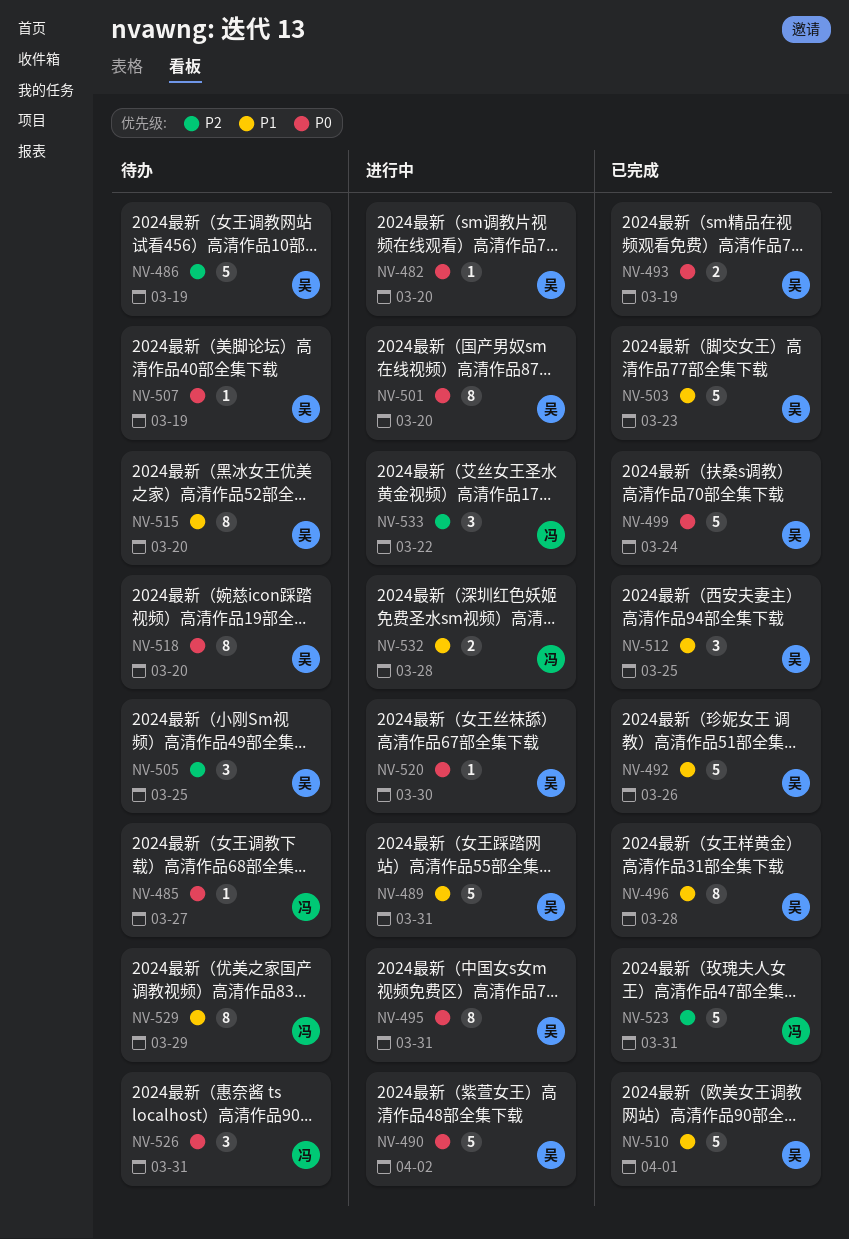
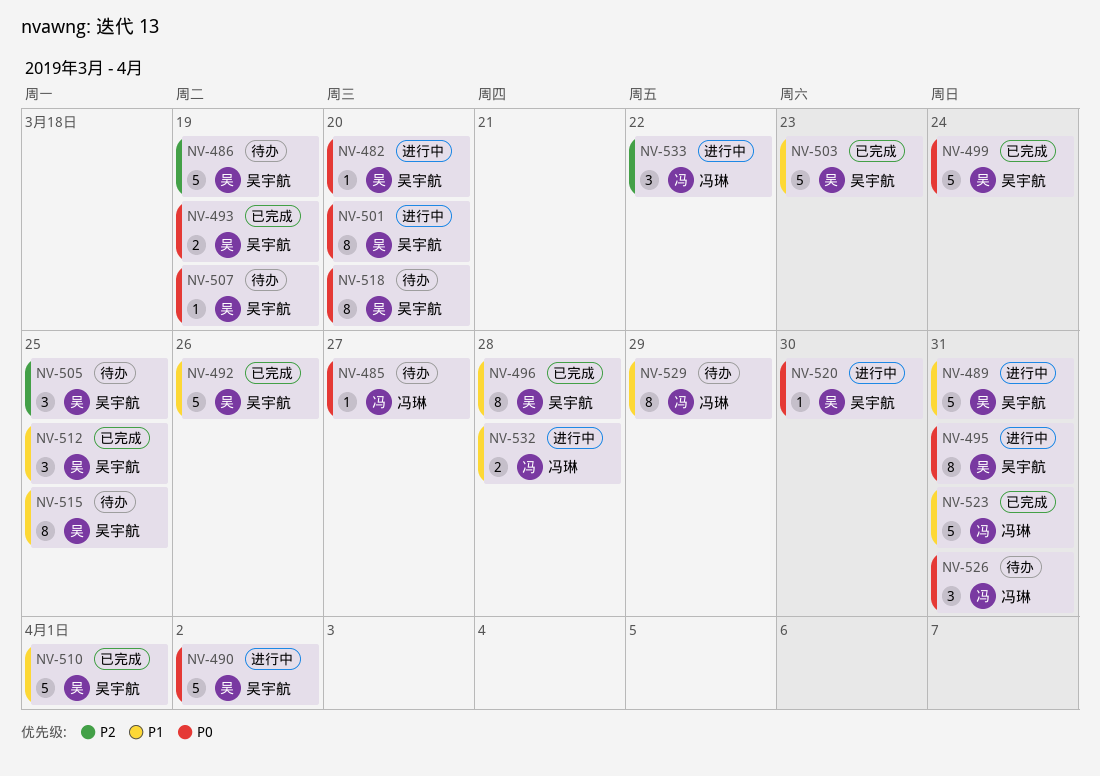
NV-515, due: Mar 20 -> Mar 25
NV-523, priority: P2 -> P1

